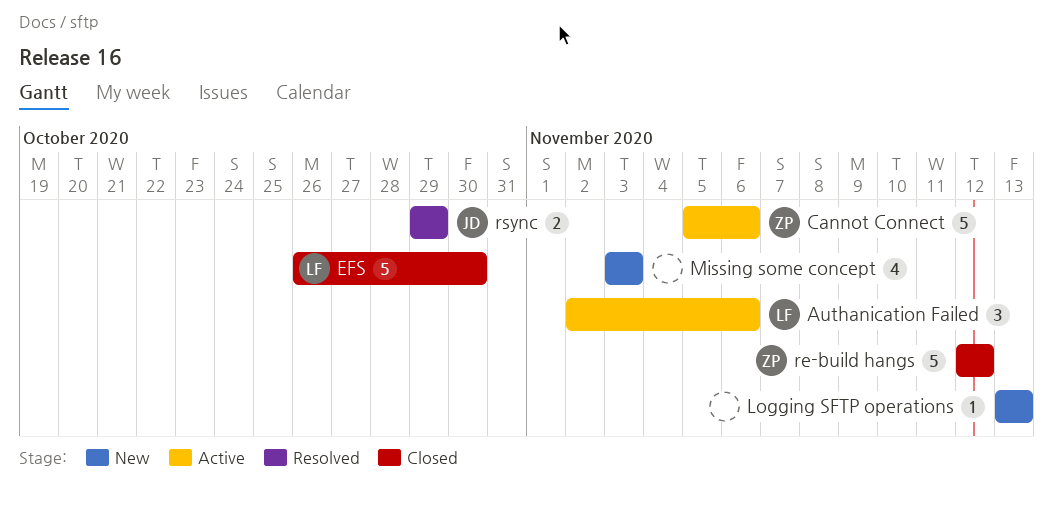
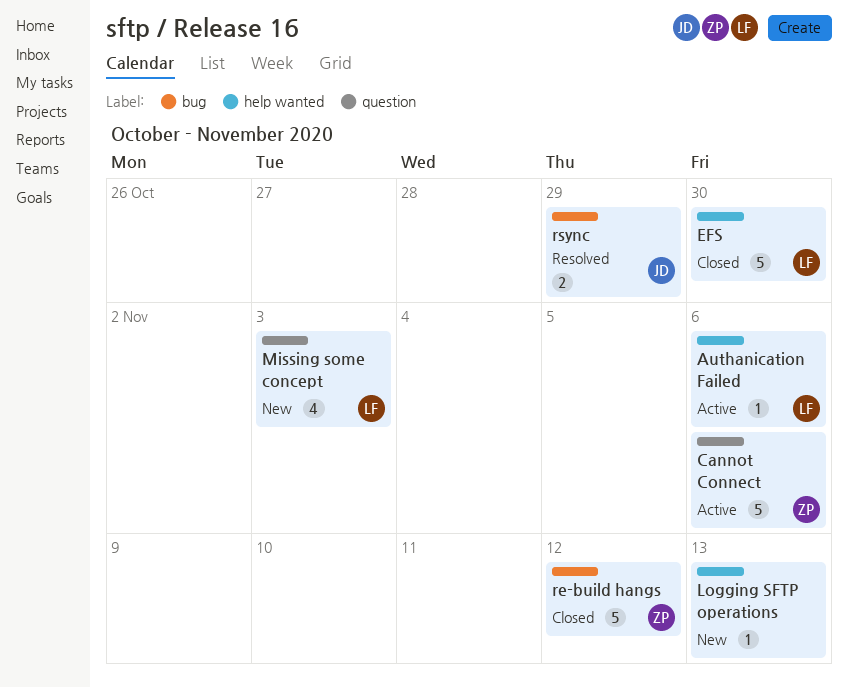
Authanication Failed, estimate: 3 -> 1
Missing some concept, owner: none -> LF

